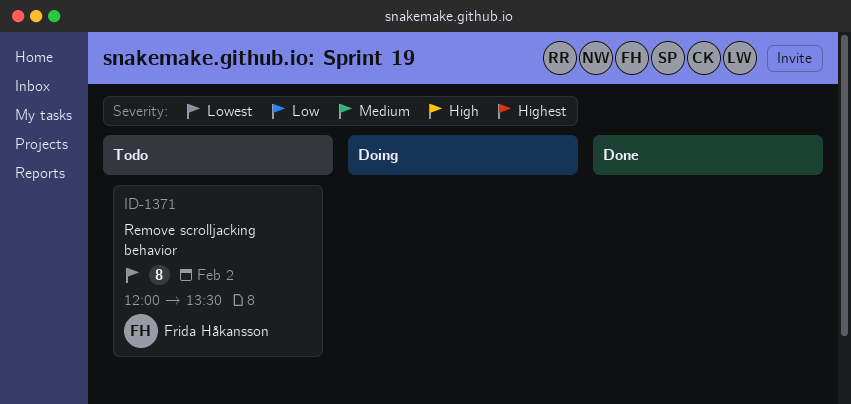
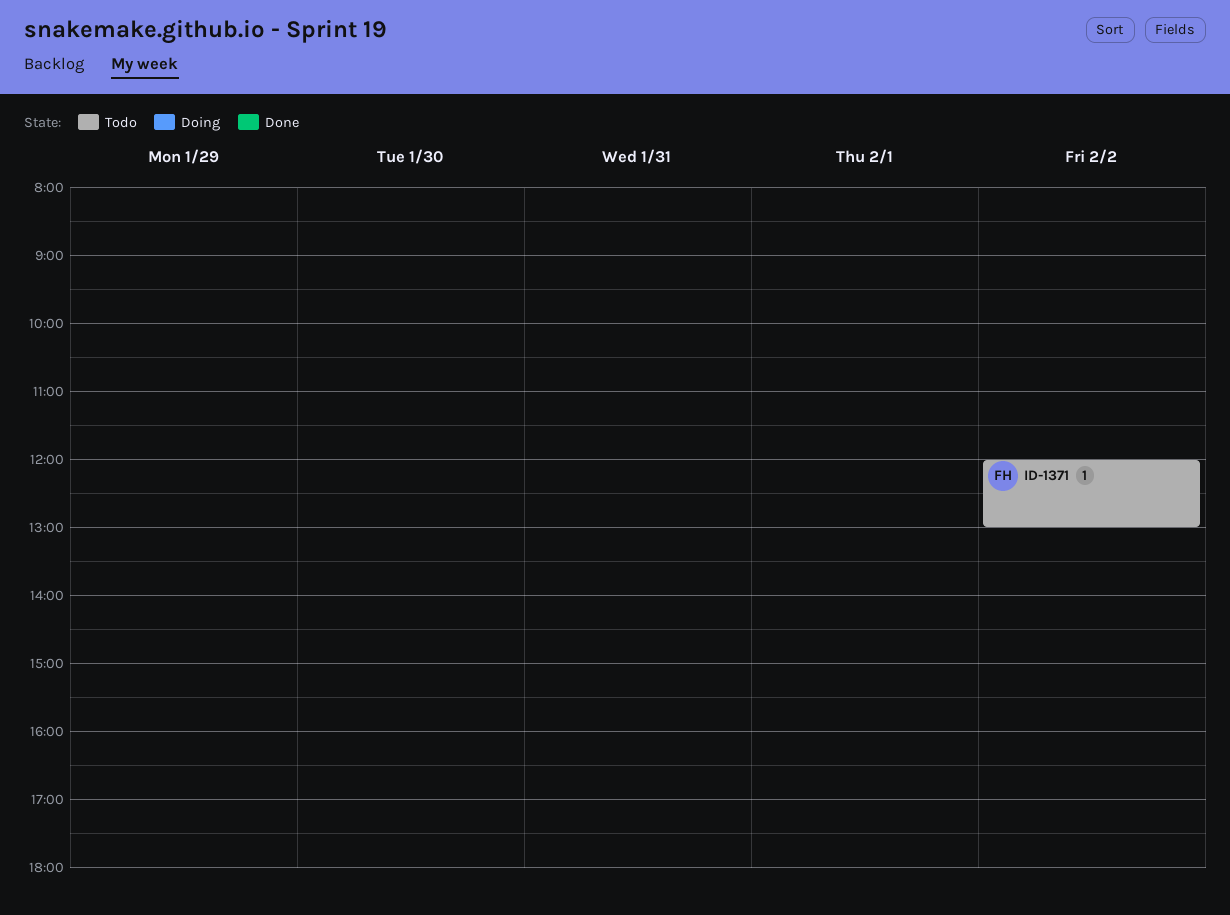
ID-1371, estimate: 8 -> 1
ID-1371, ends: 13:30 -> 13:00

